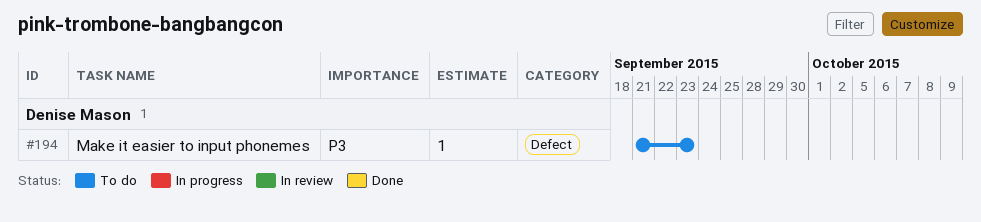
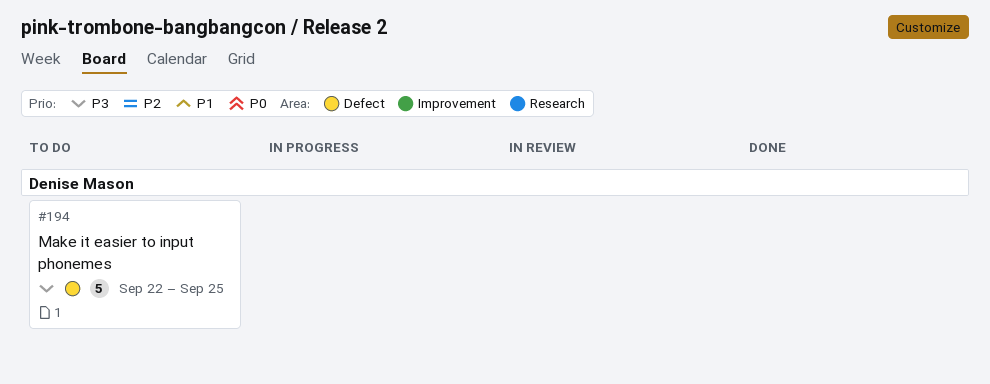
#194, estimate: 1 -> 5
#194, start: Sep 21 -> Sep 22
#194, due: Sep 23 -> Sep 25

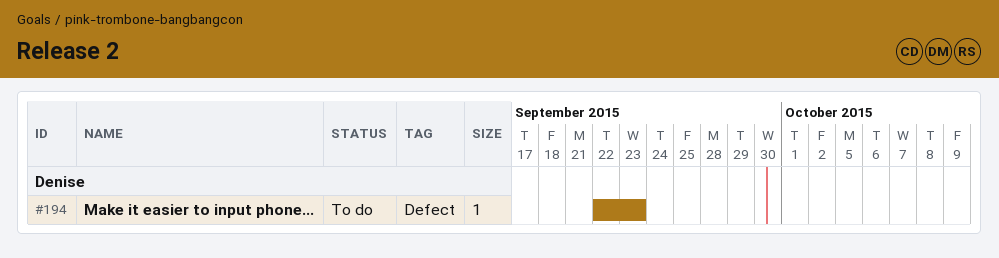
#194, estimate: 5 -> 1
#194, due: Sep 25 -> Sep 23

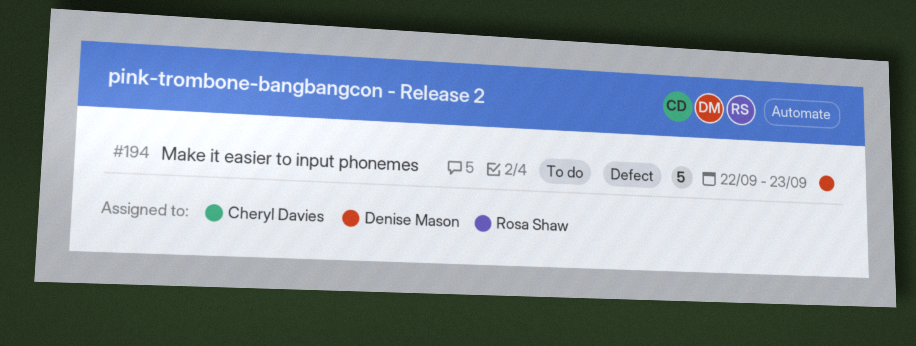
#194, estimate: 1 -> 5

